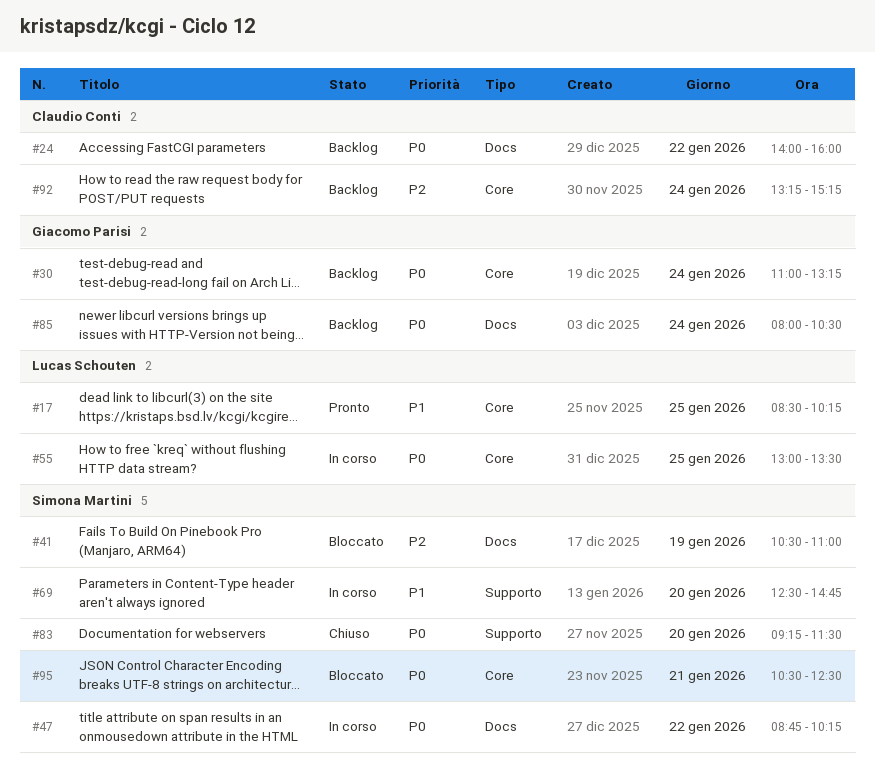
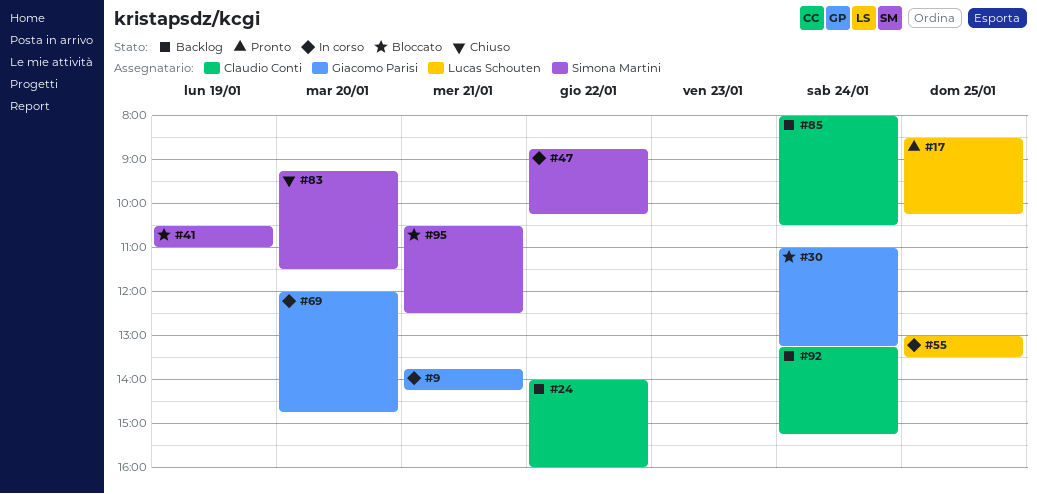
#9: none -> present
#30, status: Backlog -> Bloccato
#69, owner: Simona Martini -> Giacomo Parisi
#69, begins: 12:30 -> 12:00
#85, owner: Giacomo Parisi -> Claudio Conti

